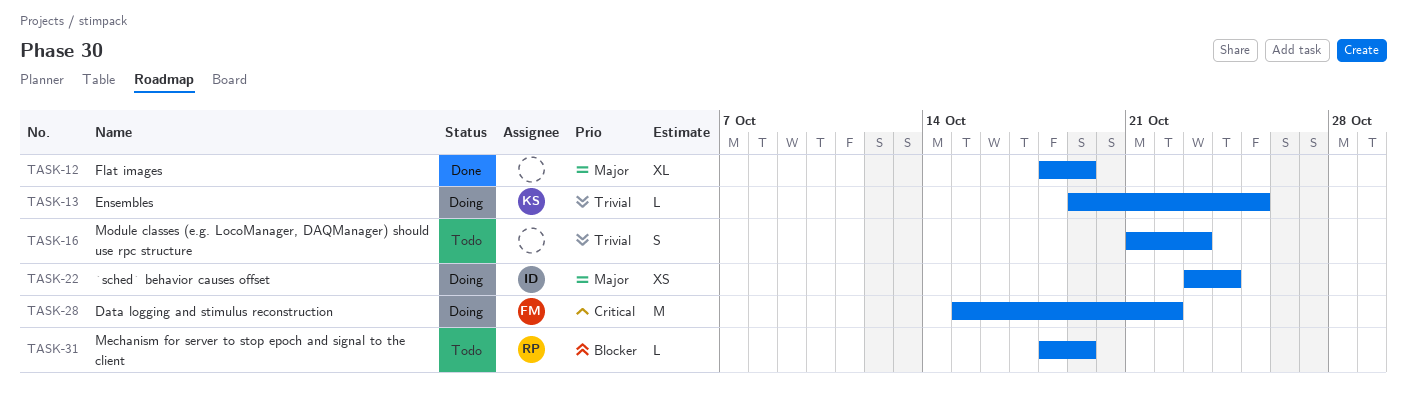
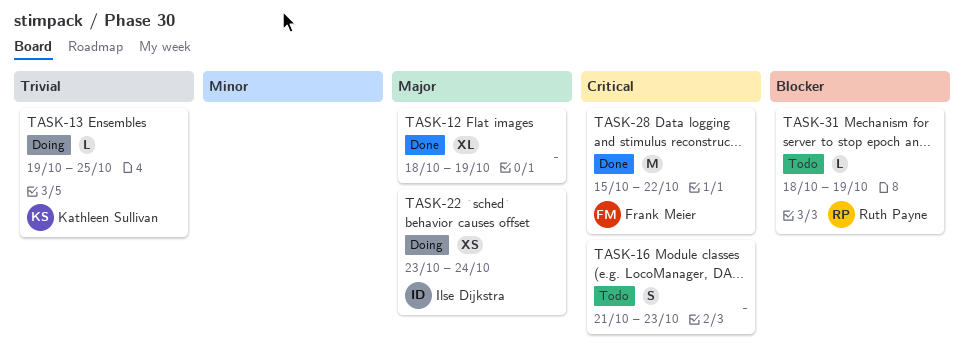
TASK-16, priority: Trivial -> Critical
TASK-28, status: Doing -> Done

